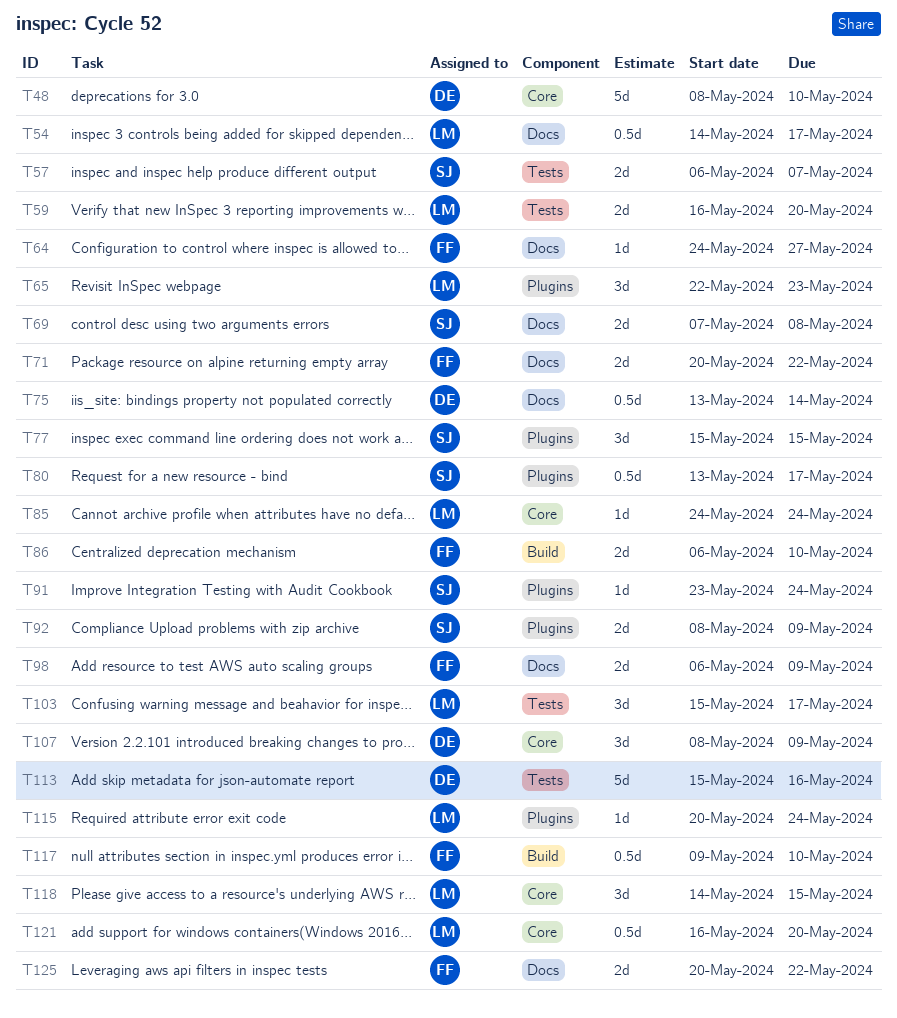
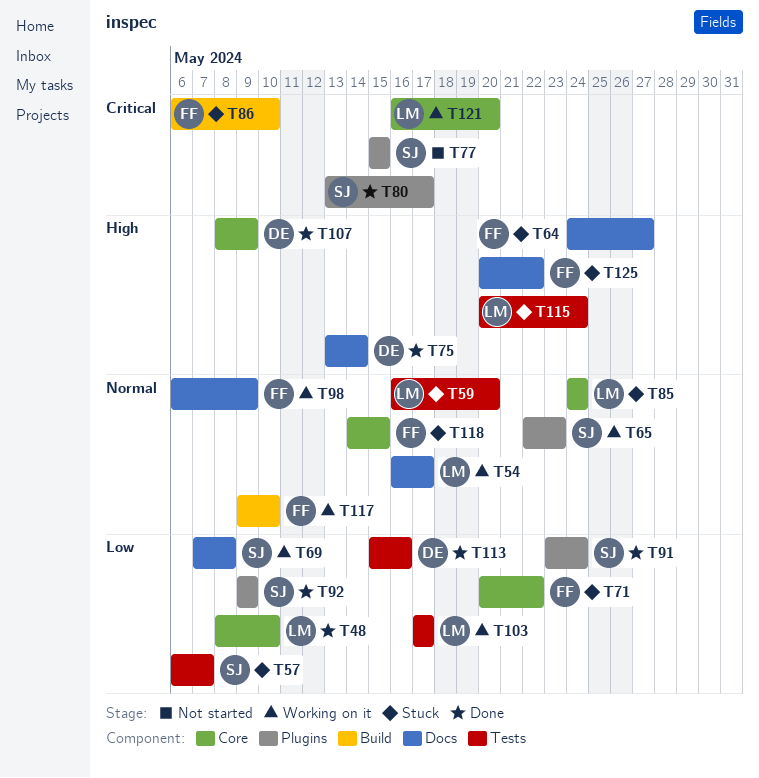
T48, owner: DE -> LM
T54, start: May 14 -> May 16
T65, owner: LM -> SJ
T71, label: Docs -> Core
T92, start: May 8 -> May 9
T103, start: May 15 -> May 17
T115, label: Plugins -> Tests
T118, owner: LM -> FF

